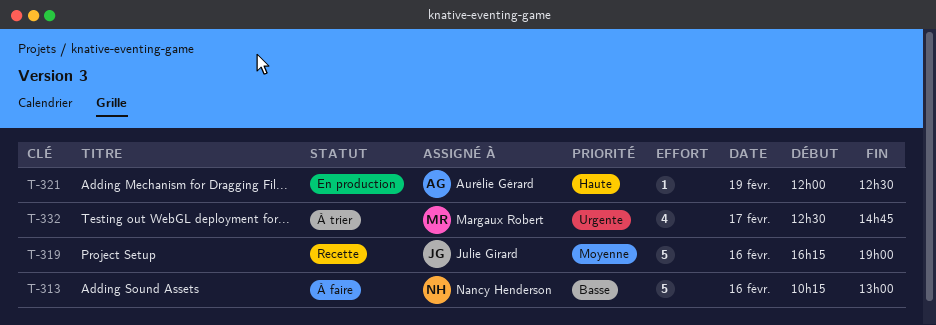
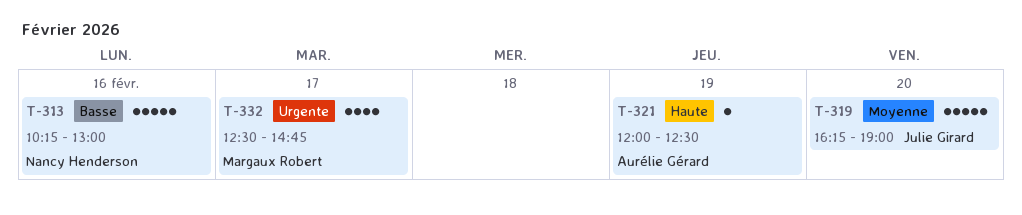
T-319, day: Feb 16 -> Feb 20

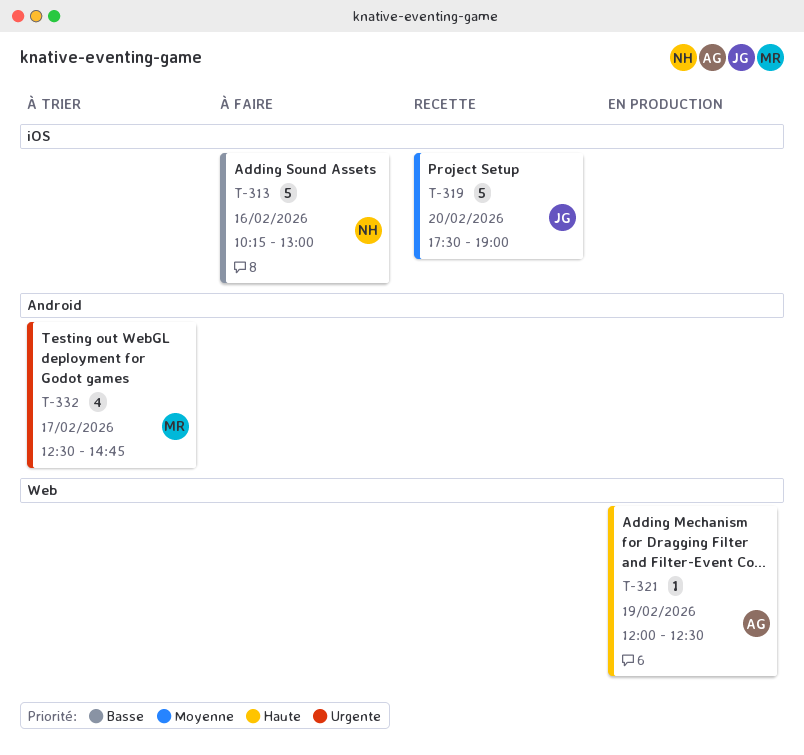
T-319, begins: 16:15 -> 17:30

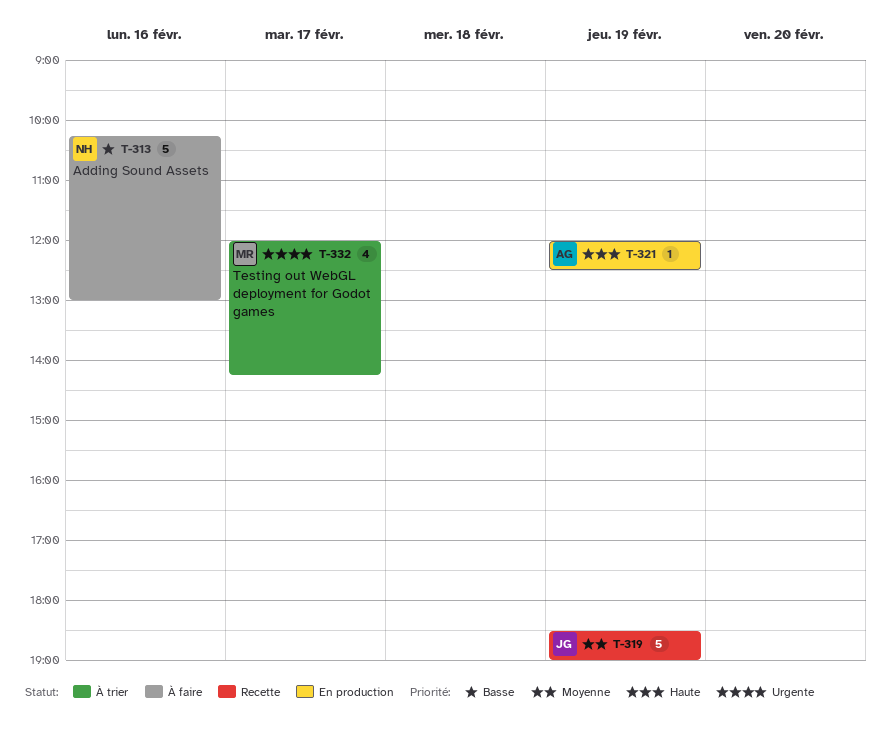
T-319, day: Feb 20 -> Feb 19
T-319, begins: 17:30 -> 18:30
T-332, begins: 12:30 -> 12:00
T-332, ends: 14:45 -> 14:15

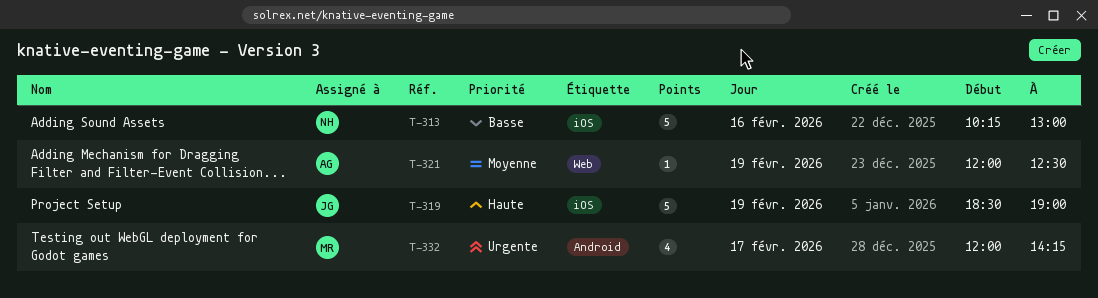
T-319, priority: Moyenne -> Haute
T-321, priority: Haute -> Moyenne

